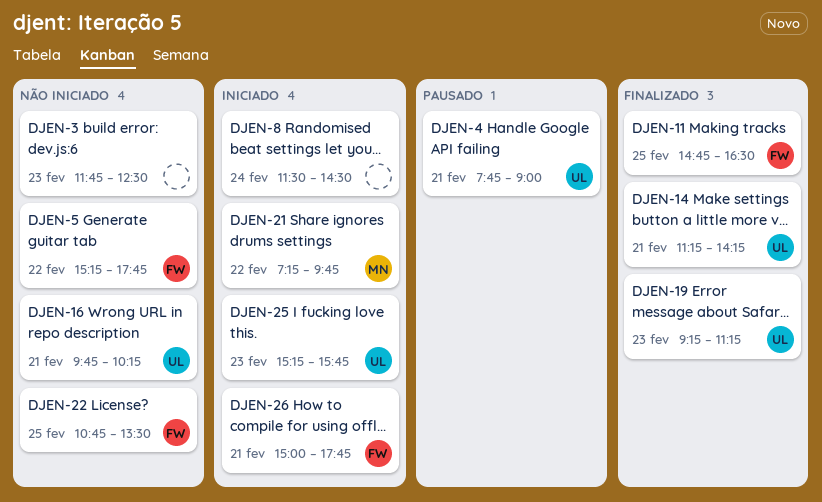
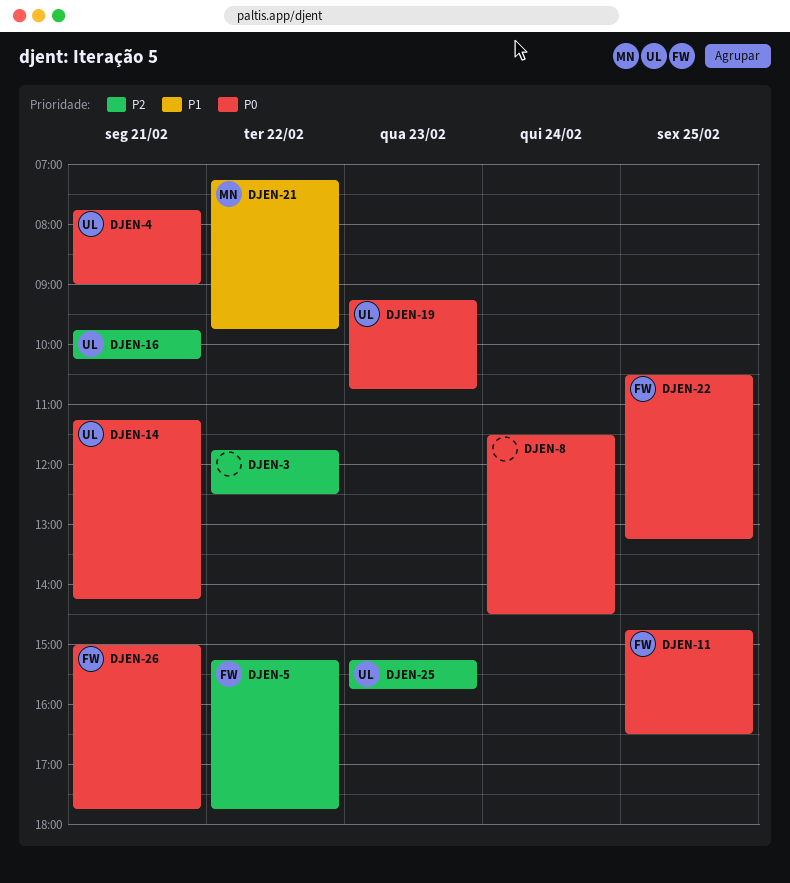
DJEN-3, day: Feb 23 -> Feb 22
DJEN-19, ends: 11:15 -> 10:45
DJEN-22, begins: 10:45 -> 10:30
DJEN-22, ends: 13:30 -> 13:15

